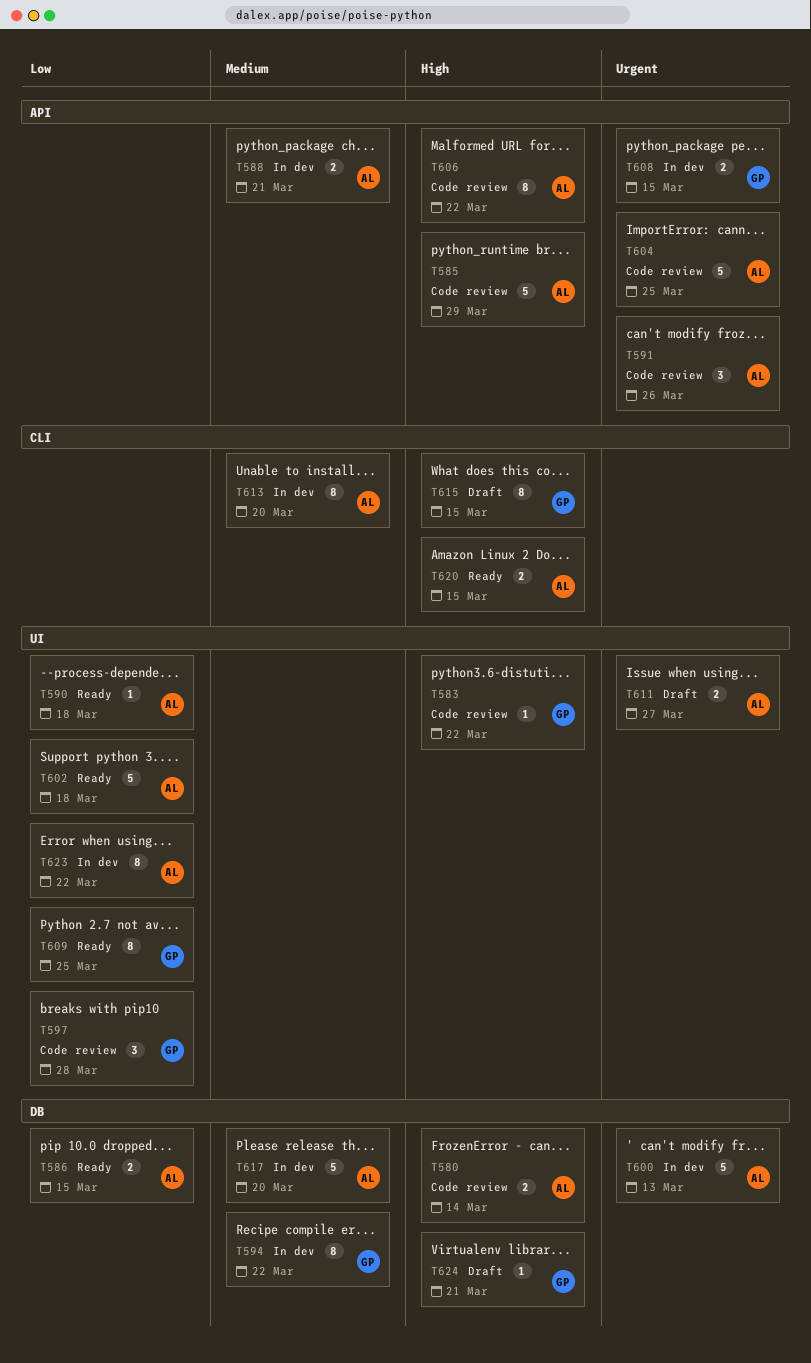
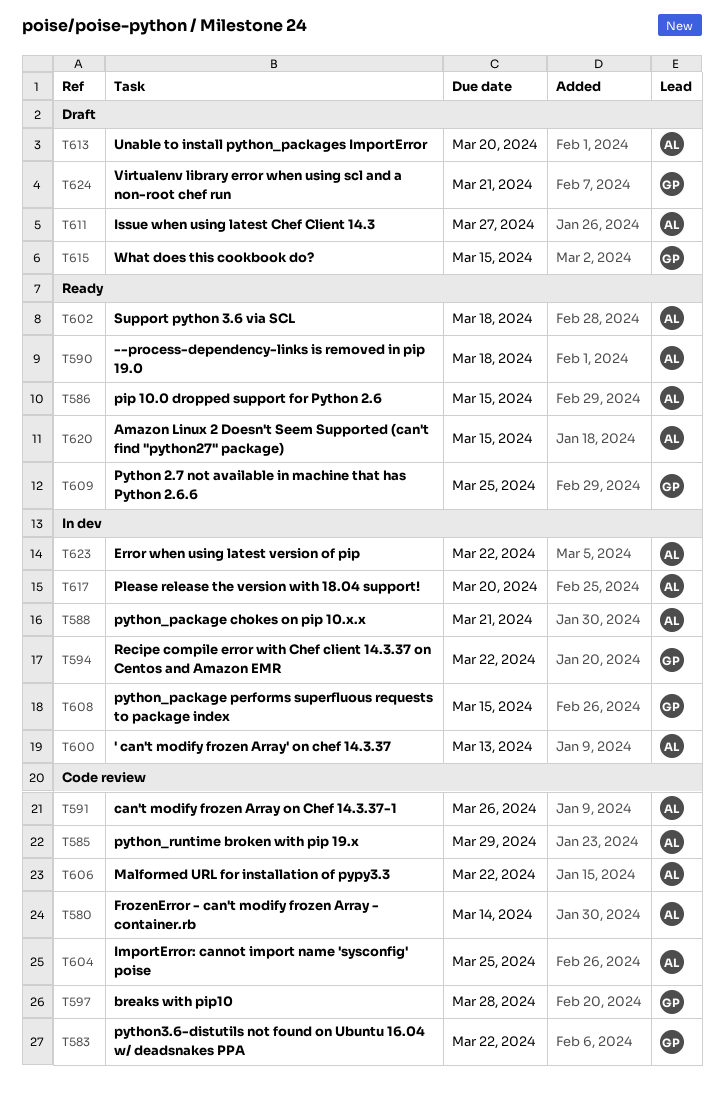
T613, status: In dev -> Draft

